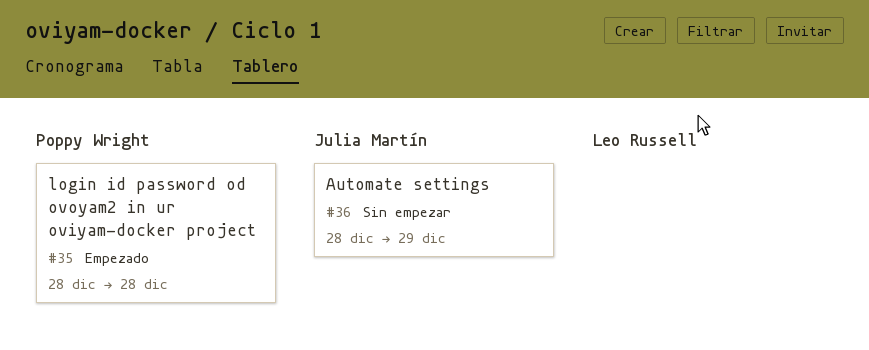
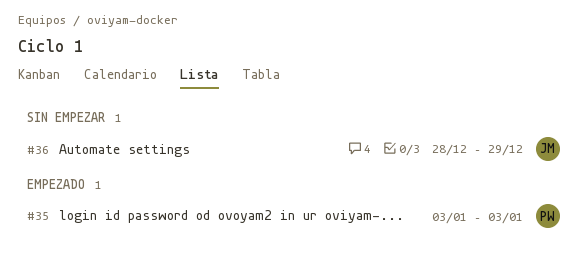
#35, start: Dec 28 -> Jan 3
#35, due: Dec 28 -> Jan 3

